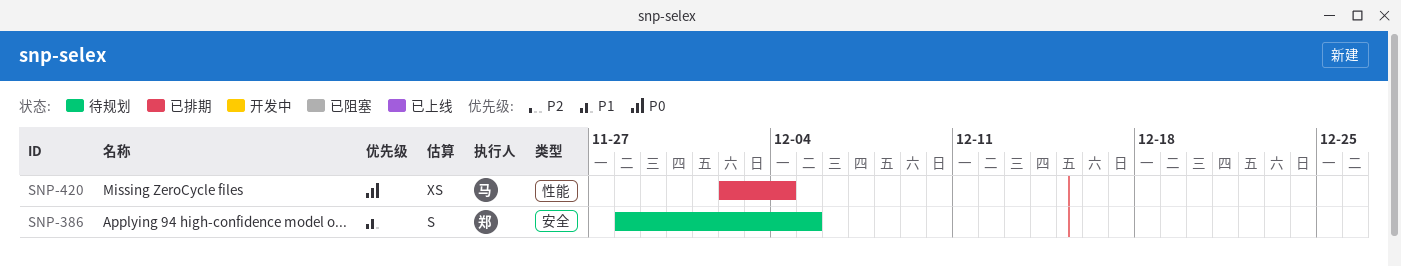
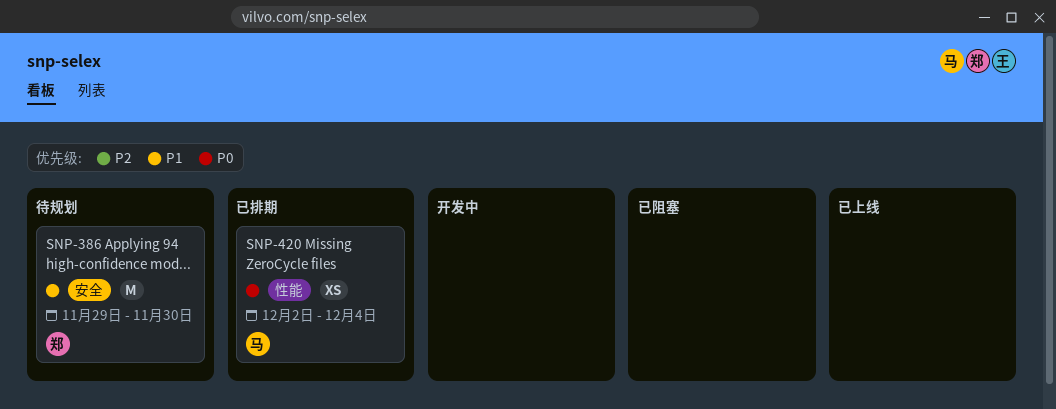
SNP-386, estimate: S -> M
SNP-386, start: Nov 28 -> Nov 29
SNP-386, due: Dec 5 -> Nov 30

